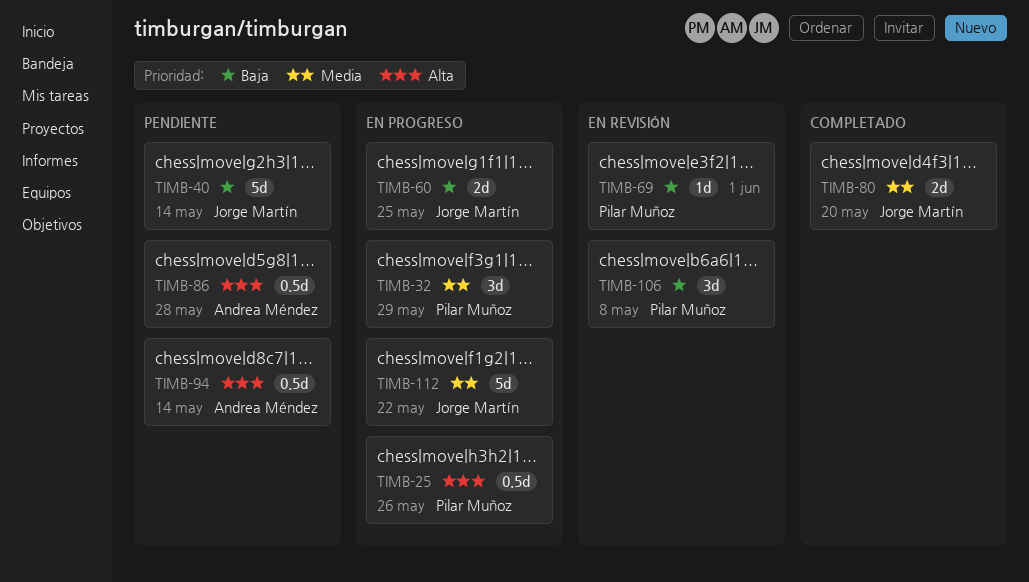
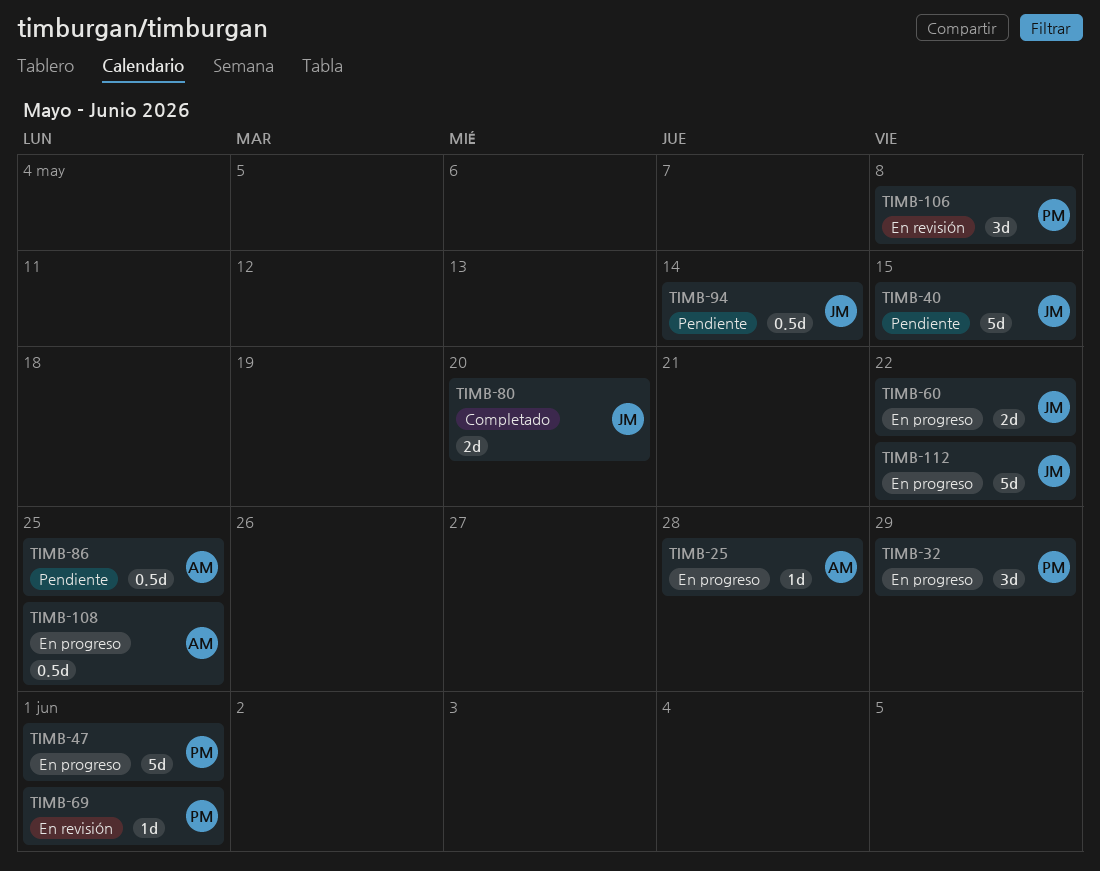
TIMB-25, owner: Pilar Muñoz -> Andrea Méndez
TIMB-25, estimate: 0.5d -> 1d
TIMB-25, due: May 26 -> May 28
TIMB-40, due: May 14 -> May 15
TIMB-47: none -> present
TIMB-60, due: May 25 -> May 22
TIMB-86, due: May 28 -> May 25
TIMB-94, owner: Andrea Méndez -> Jorge Martín
TIMB-108: none -> present

